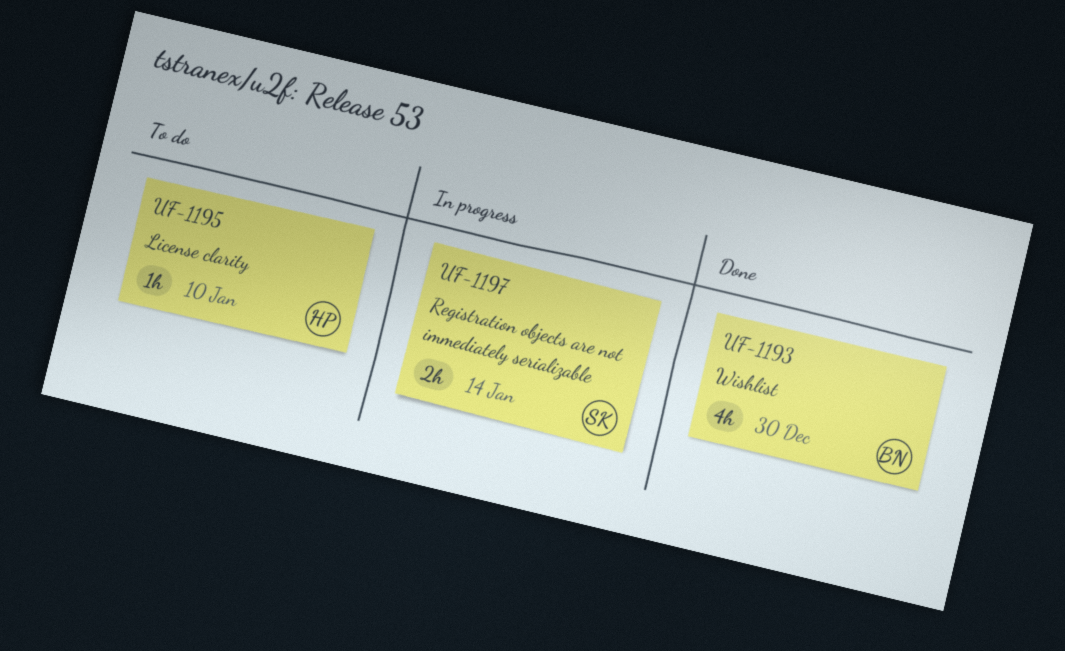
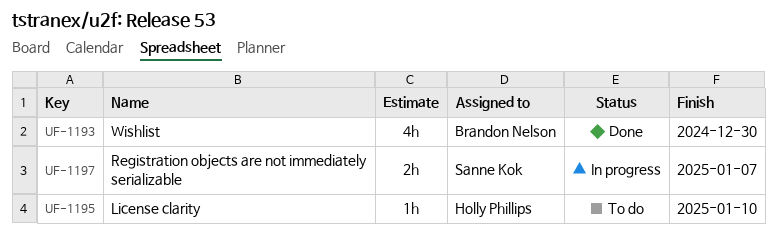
UF-1197, due: Jan 14 -> Jan 7

